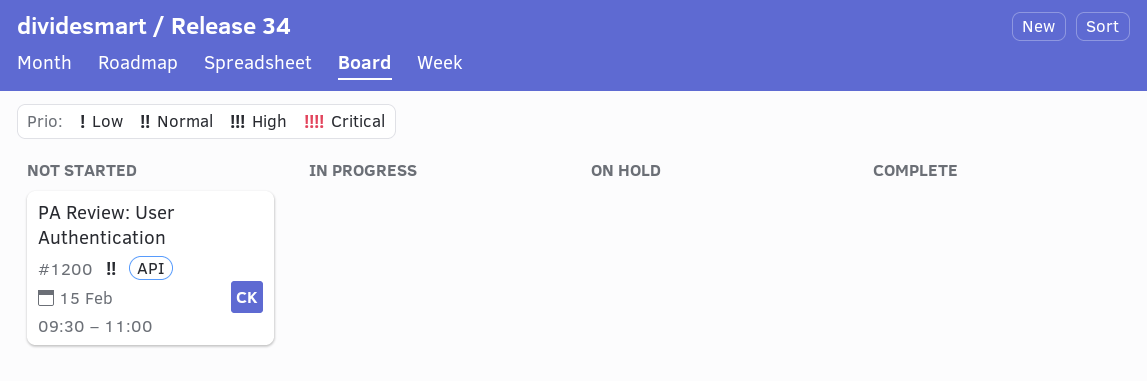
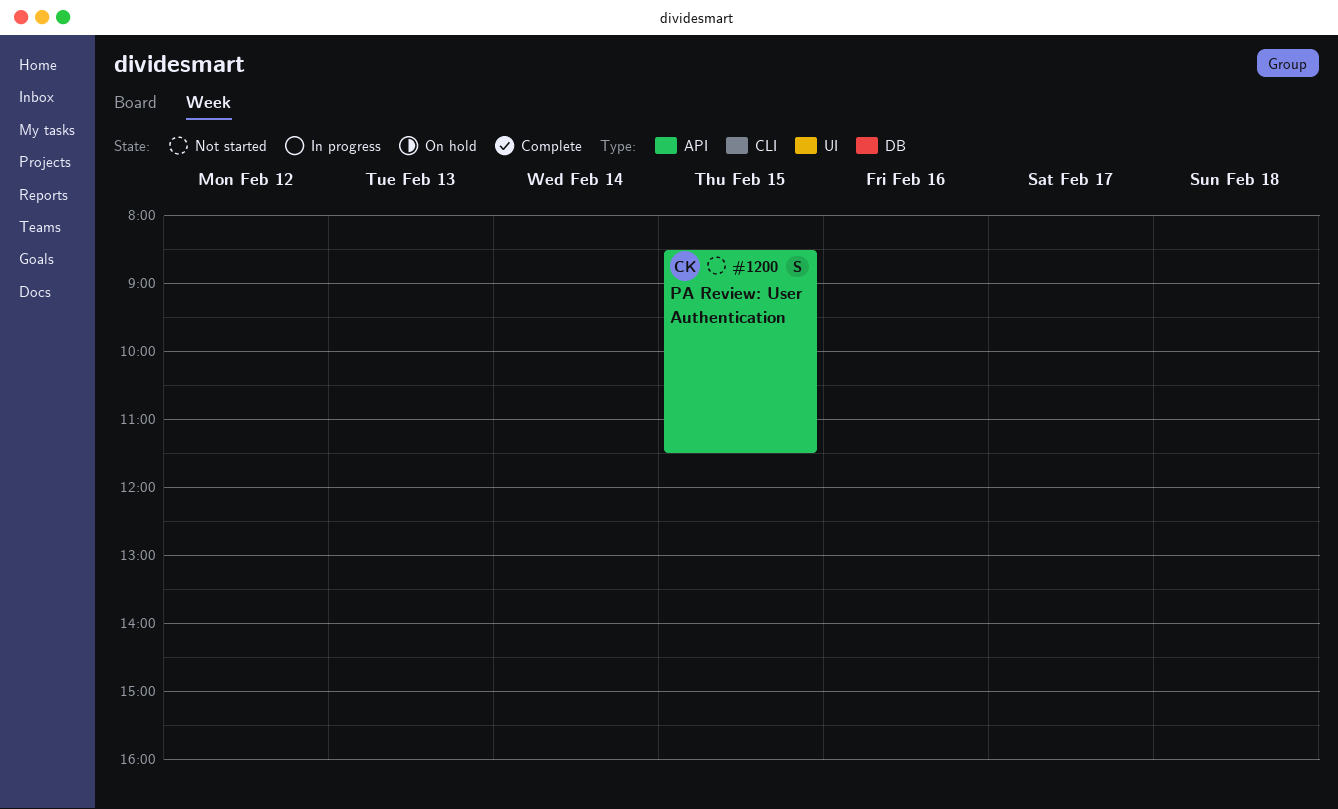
#1200, begins: 09:30 -> 08:30
#1200, ends: 11:00 -> 11:30

